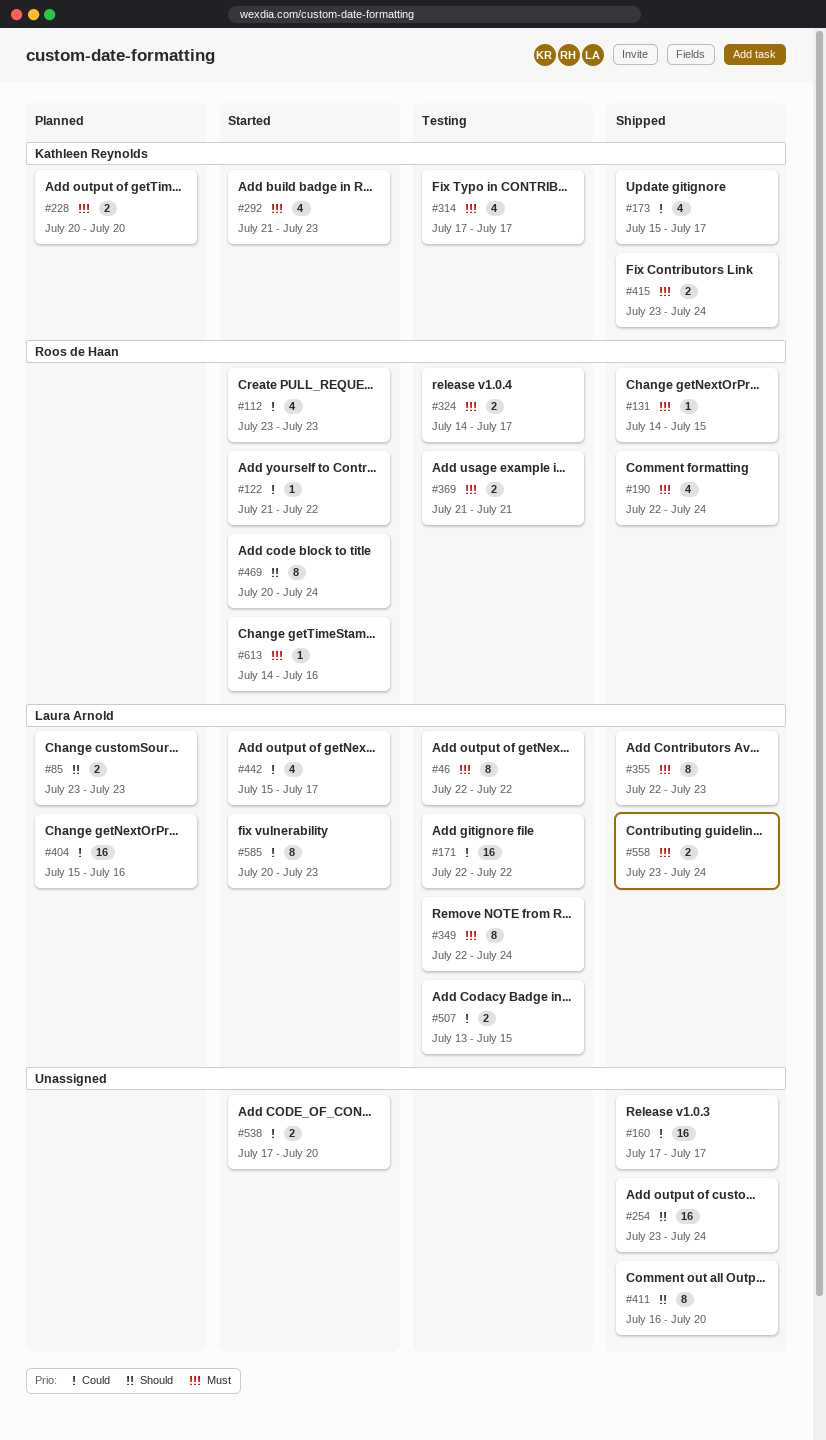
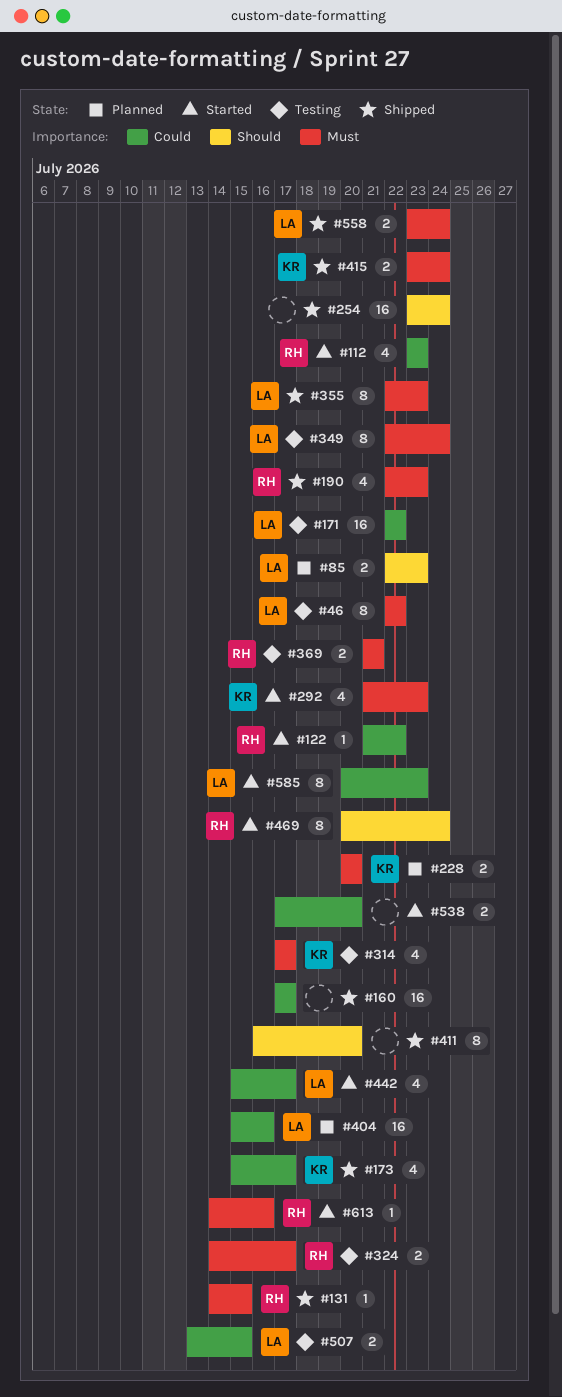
#85, start: Jul 23 -> Jul 22
#190, due: Jul 24 -> Jul 23

